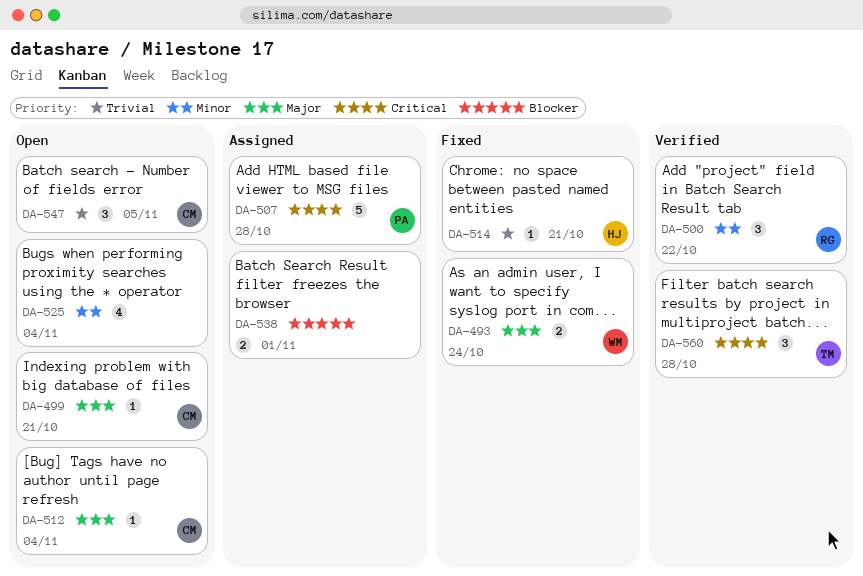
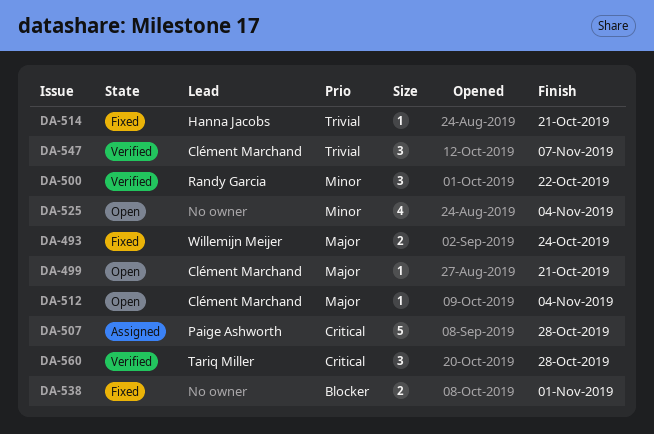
DA-538, status: Assigned -> Fixed
DA-547, status: Open -> Verified
DA-547, due: Nov 5 -> Nov 7

